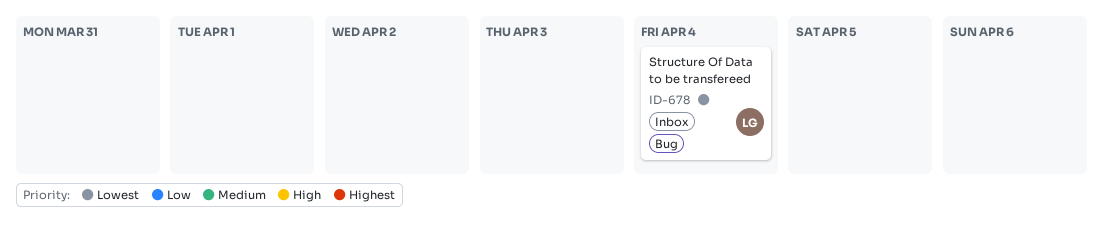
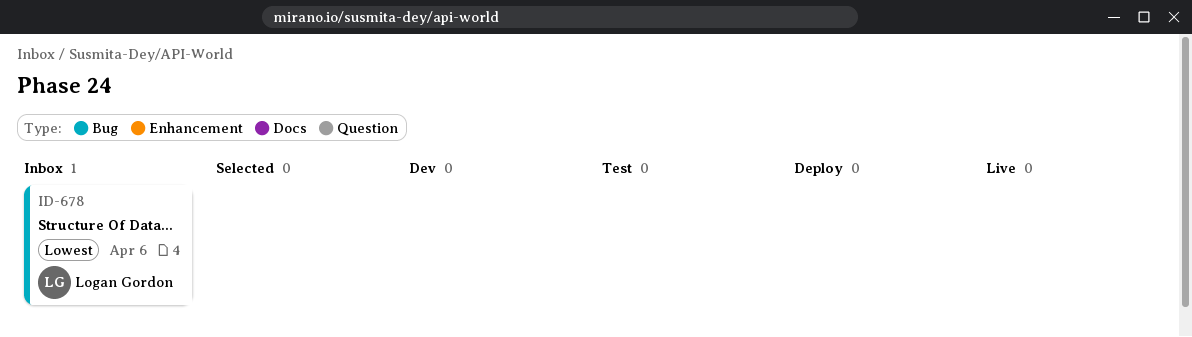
ID-678, due: Apr 4 -> Apr 6

